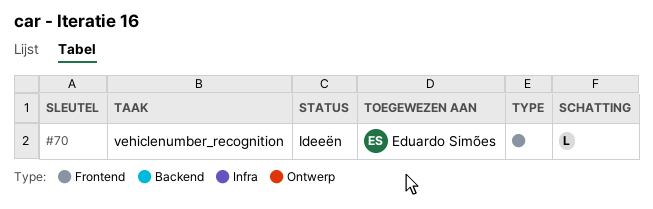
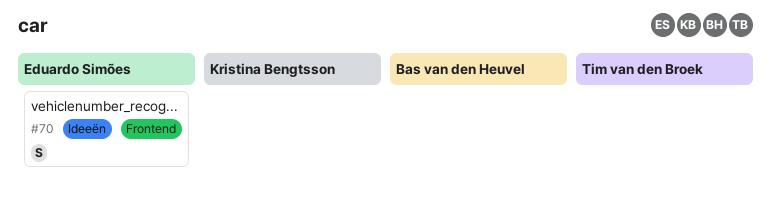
#70, estimate: L -> S

